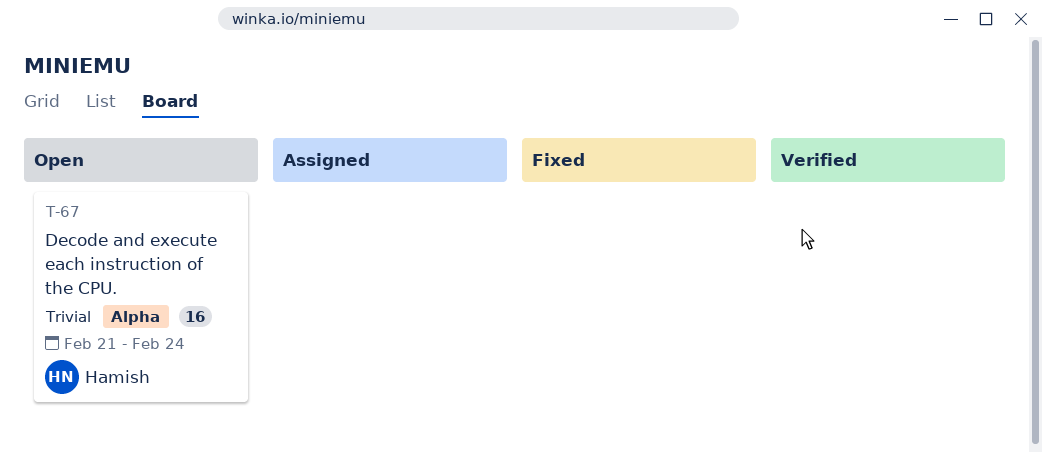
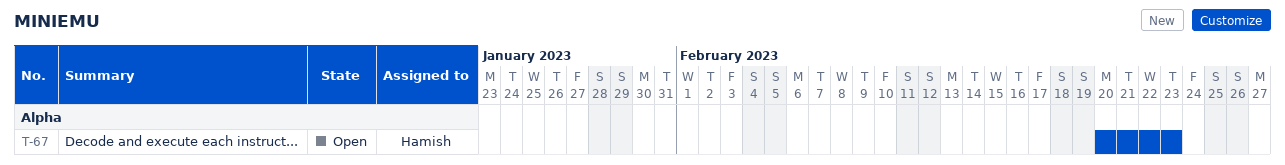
T-67, start: Feb 21 -> Feb 20
T-67, due: Feb 24 -> Feb 23

